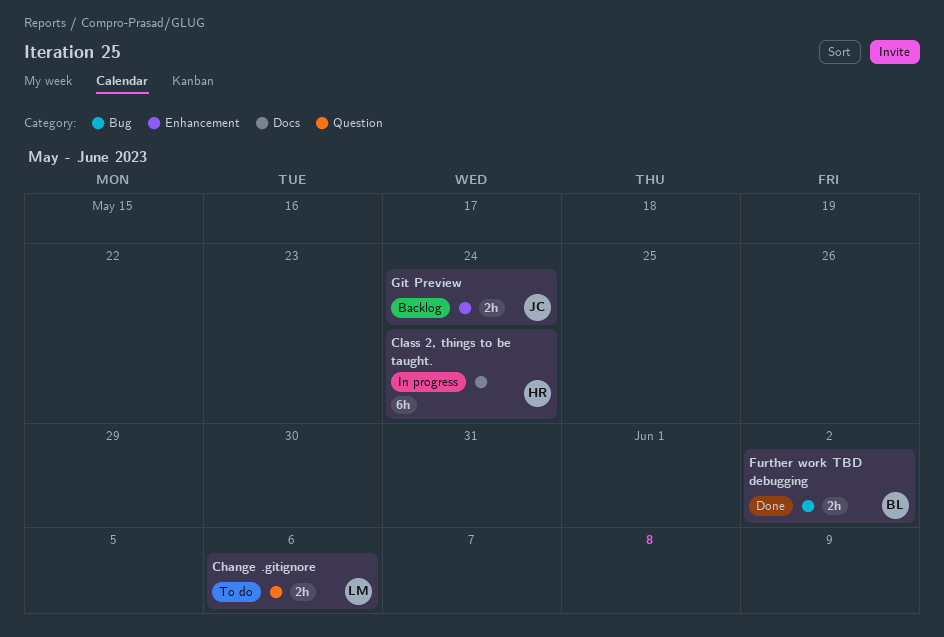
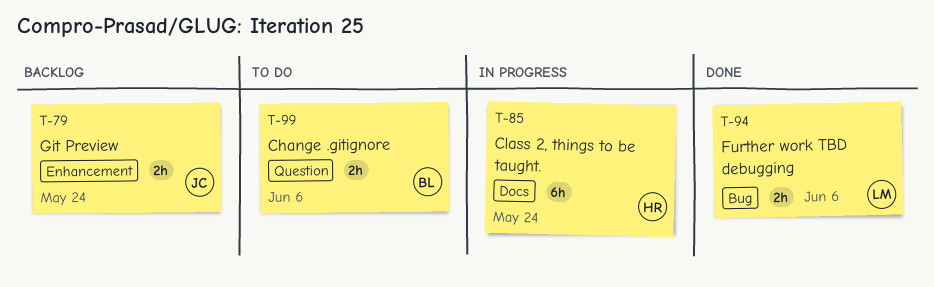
Change .gitignore, owner: LM -> BL
Further work TBD debugging, owner: BL -> LM
Further work TBD debugging, due: Jun 2 -> Jun 6

